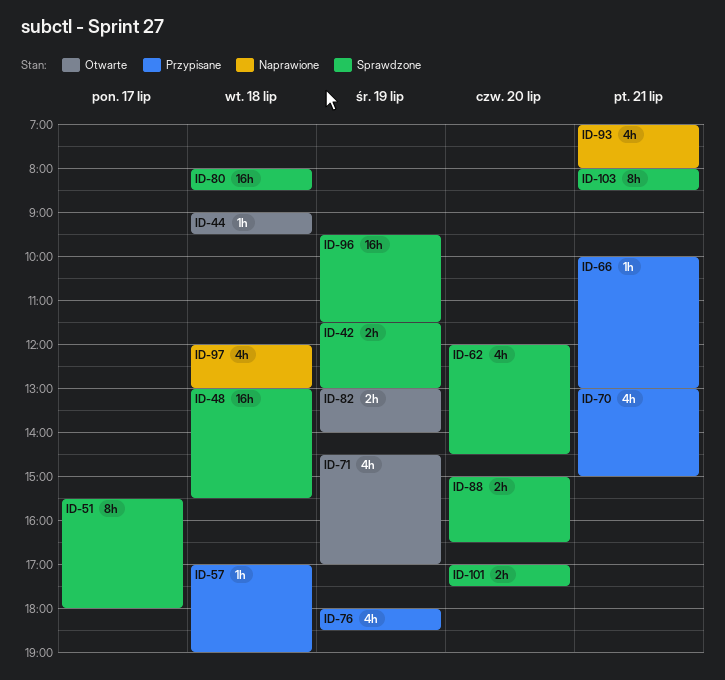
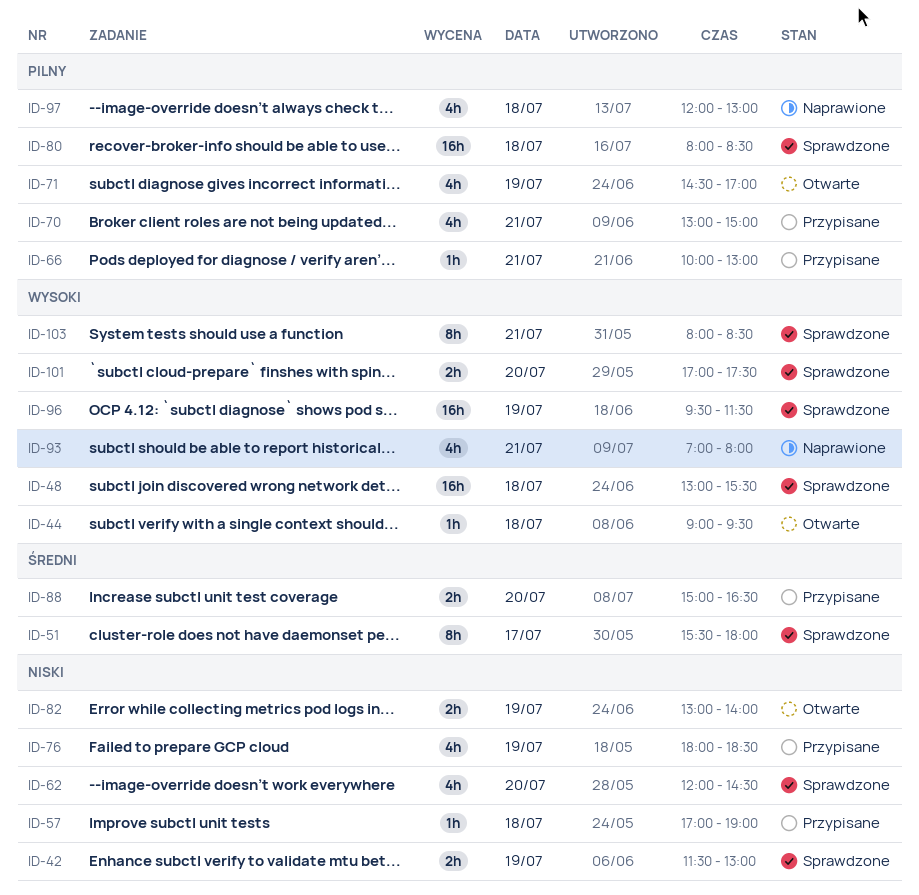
ID-88, status: Sprawdzone -> Przypisane

